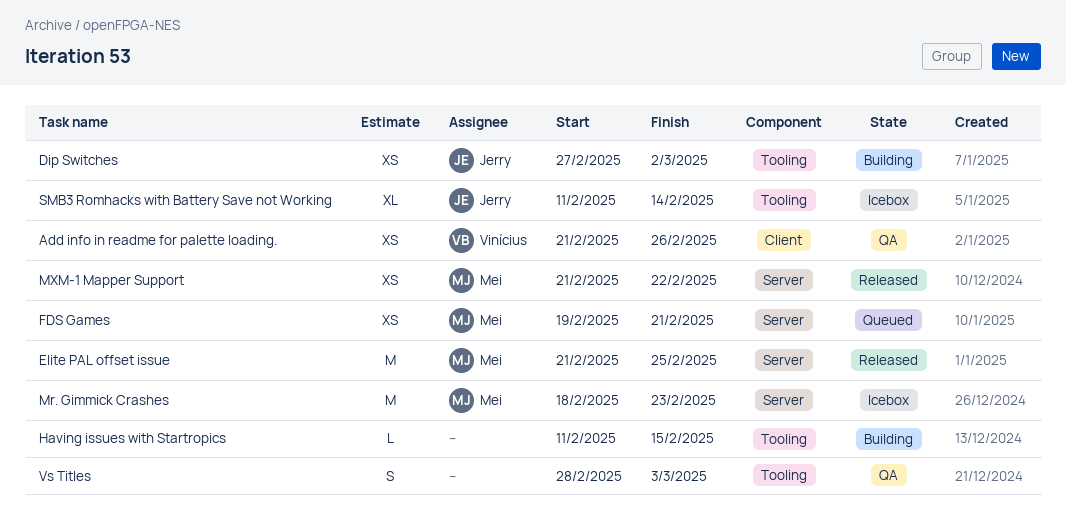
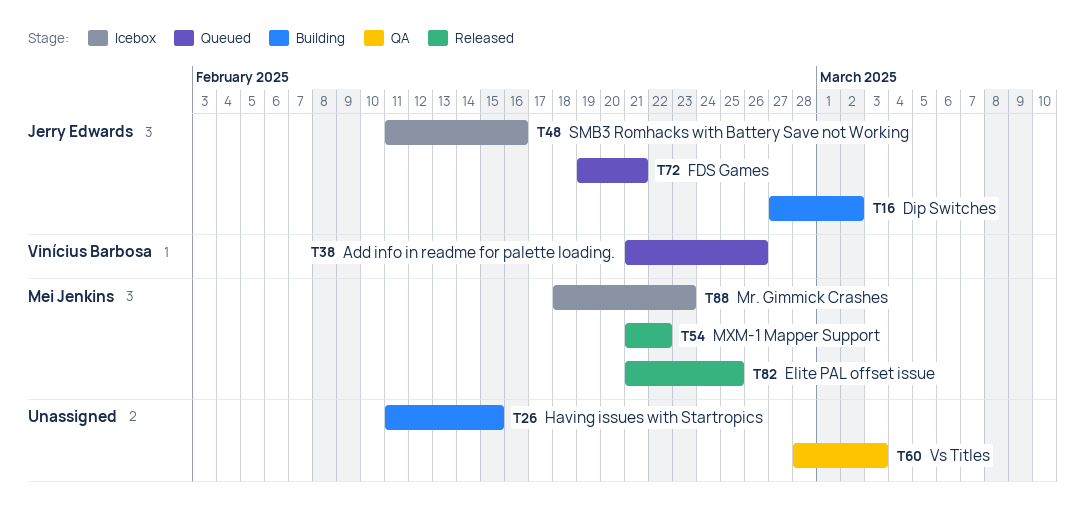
Add info in readme for palette loading., status: QA -> Queued
FDS Games, owner: Mei Jenkins -> Jerry Edwards
SMB3 Romhacks with Battery Save not Working, due: Feb 14 -> Feb 16

